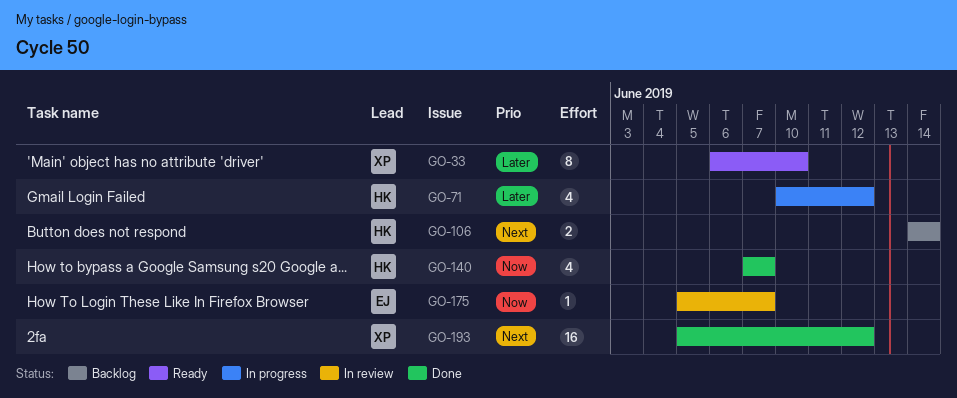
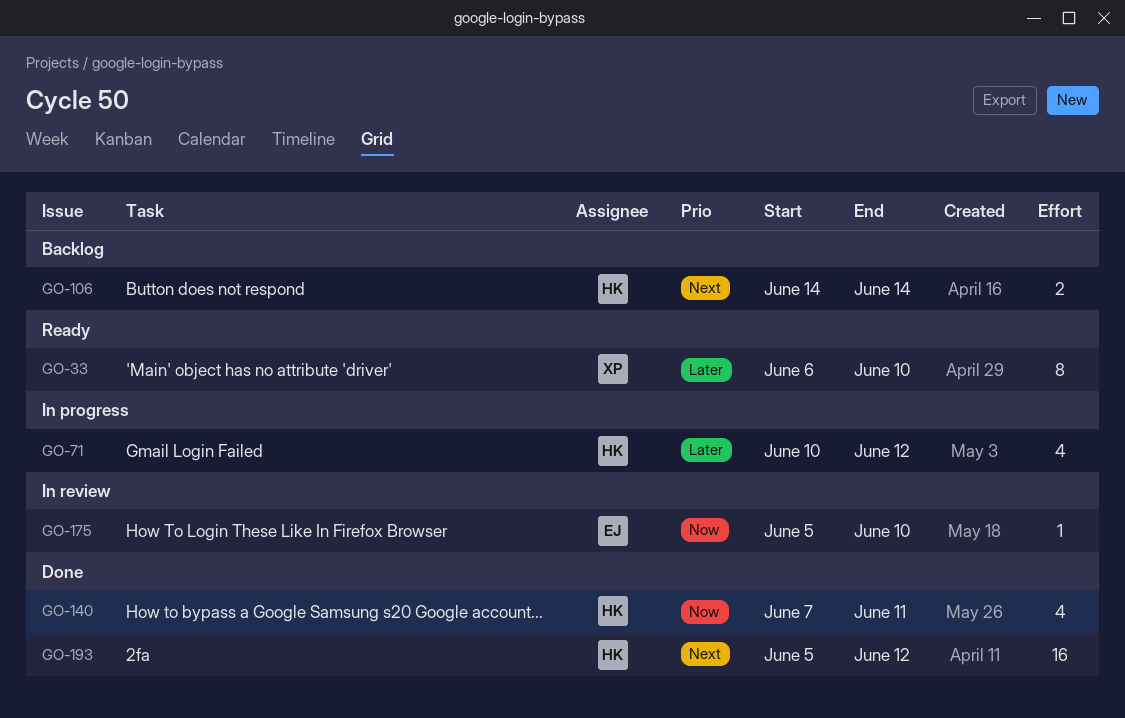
GO-140, due: Jun 7 -> Jun 11
GO-175, due: Jun 7 -> Jun 10
GO-193, owner: XP -> HK

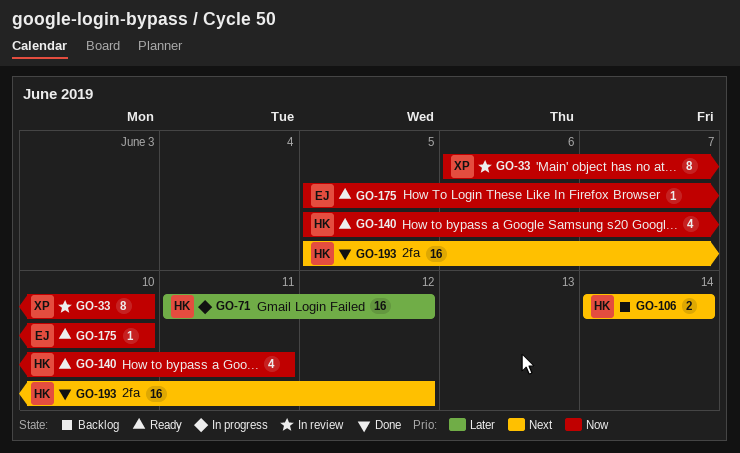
GO-33, status: Ready -> In review
GO-33, priority: Later -> Now
GO-71, estimate: 4 -> 16
GO-71, start: Jun 10 -> Jun 11
GO-140, status: Done -> Ready
GO-140, start: Jun 7 -> Jun 5
GO-175, status: In review -> Ready

